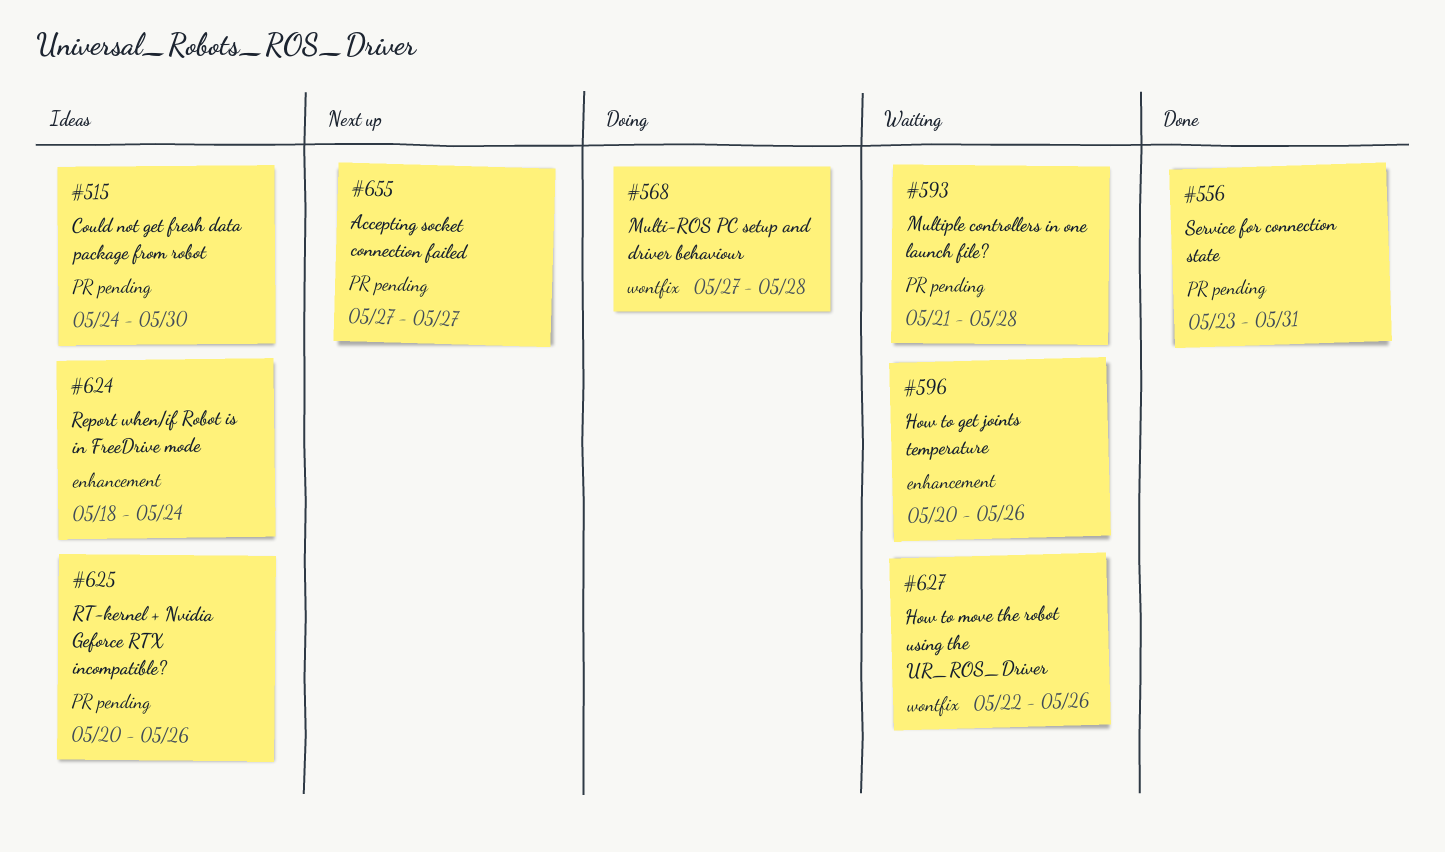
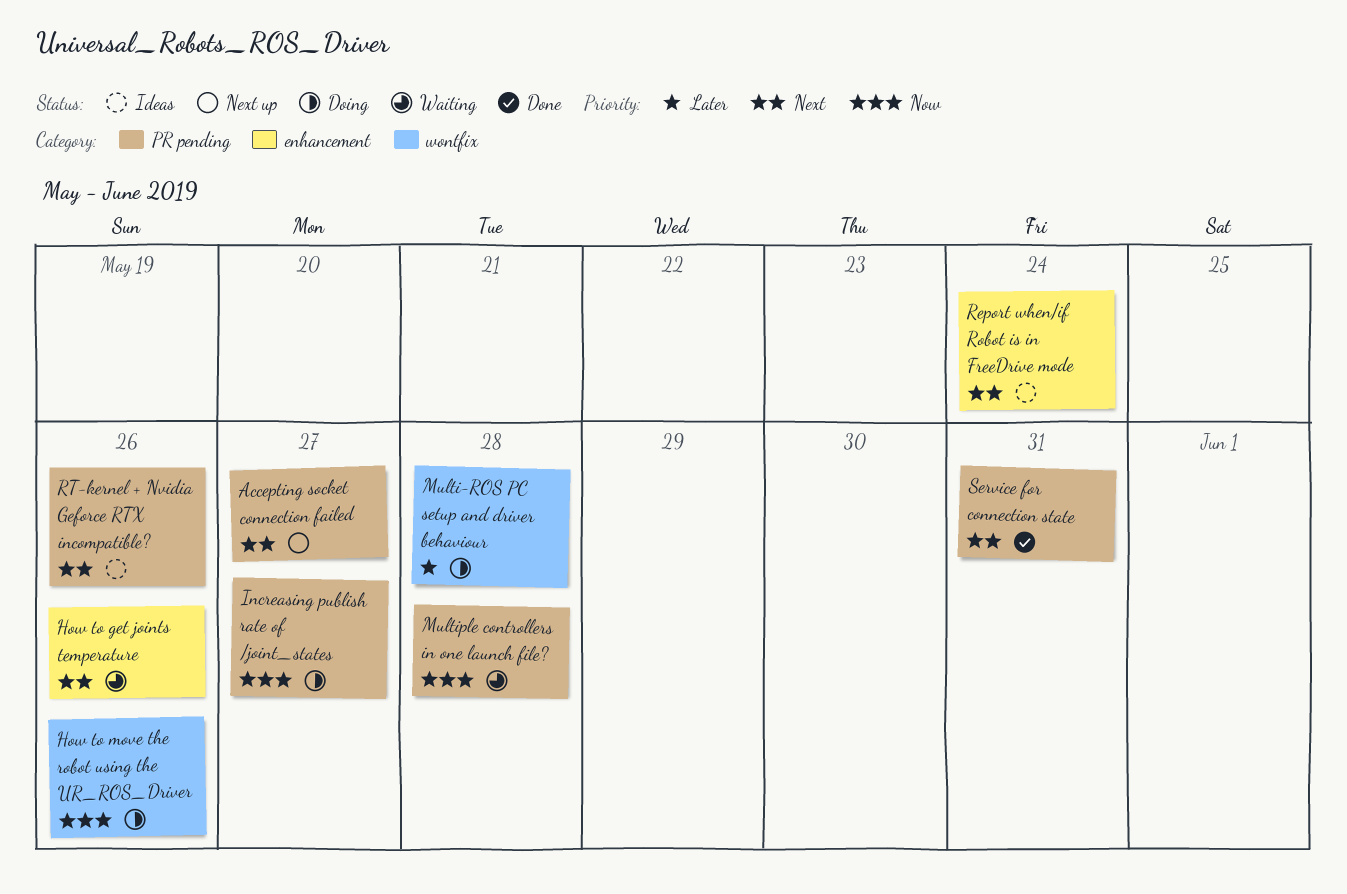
Could not get fresh data package from robot: present -> none
How to move the robot using the UR_ROS_Driver, status: Waiting -> Doing
Increasing publish rate of /joint_states: none -> present

